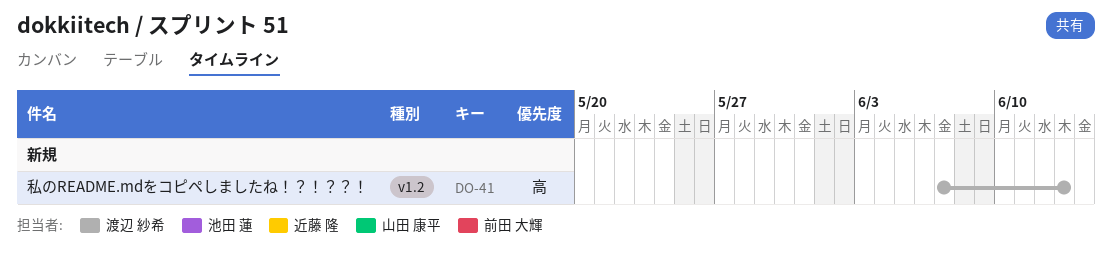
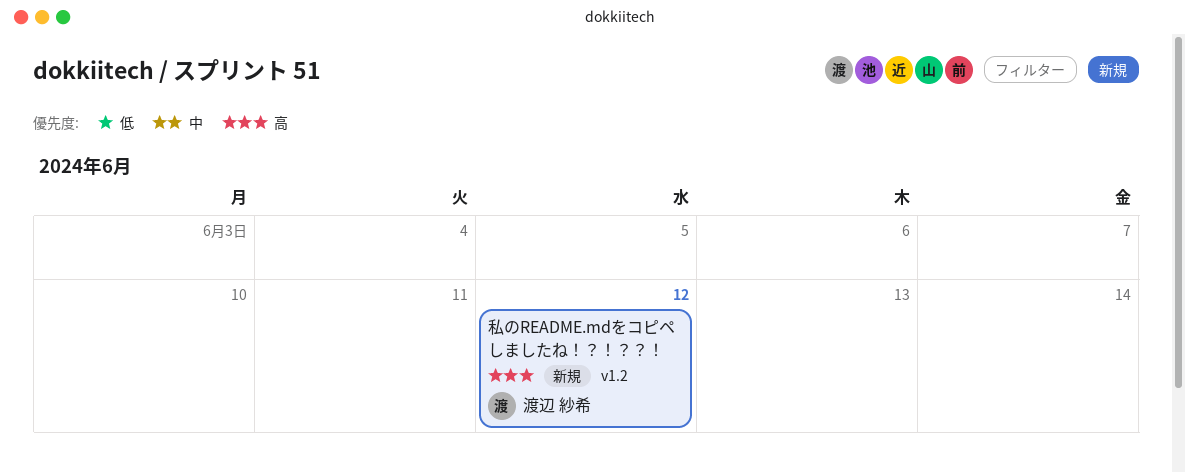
私のREADME.mdをコピペしましたね！？！？？！, due: Jun 13 -> Jun 12

